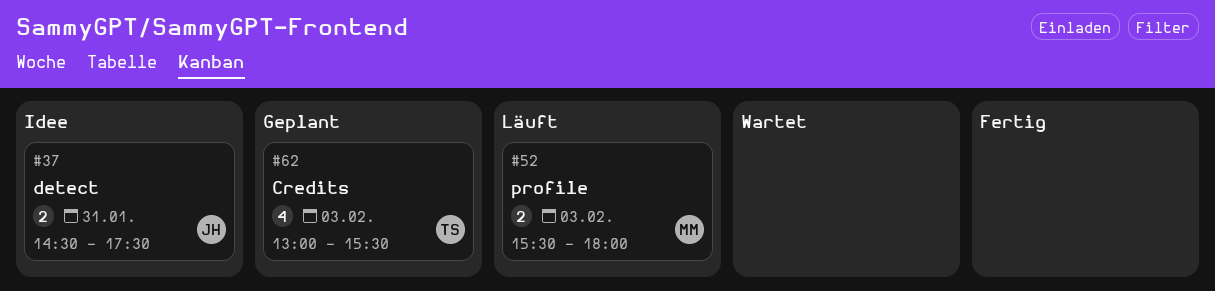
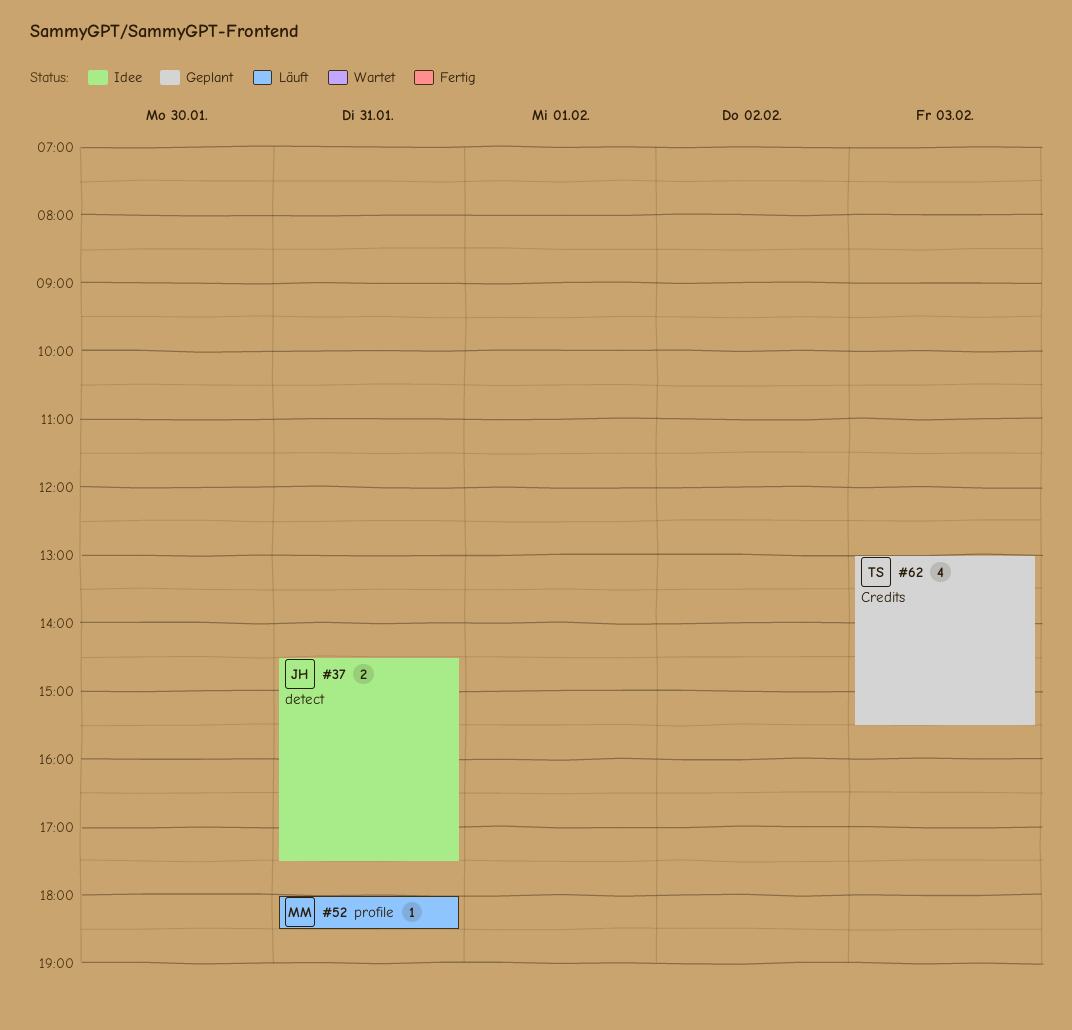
#52, estimate: 2 -> 1
#52, day: Feb 3 -> Jan 31
#52, begins: 15:30 -> 18:00
#52, ends: 18:00 -> 18:30

